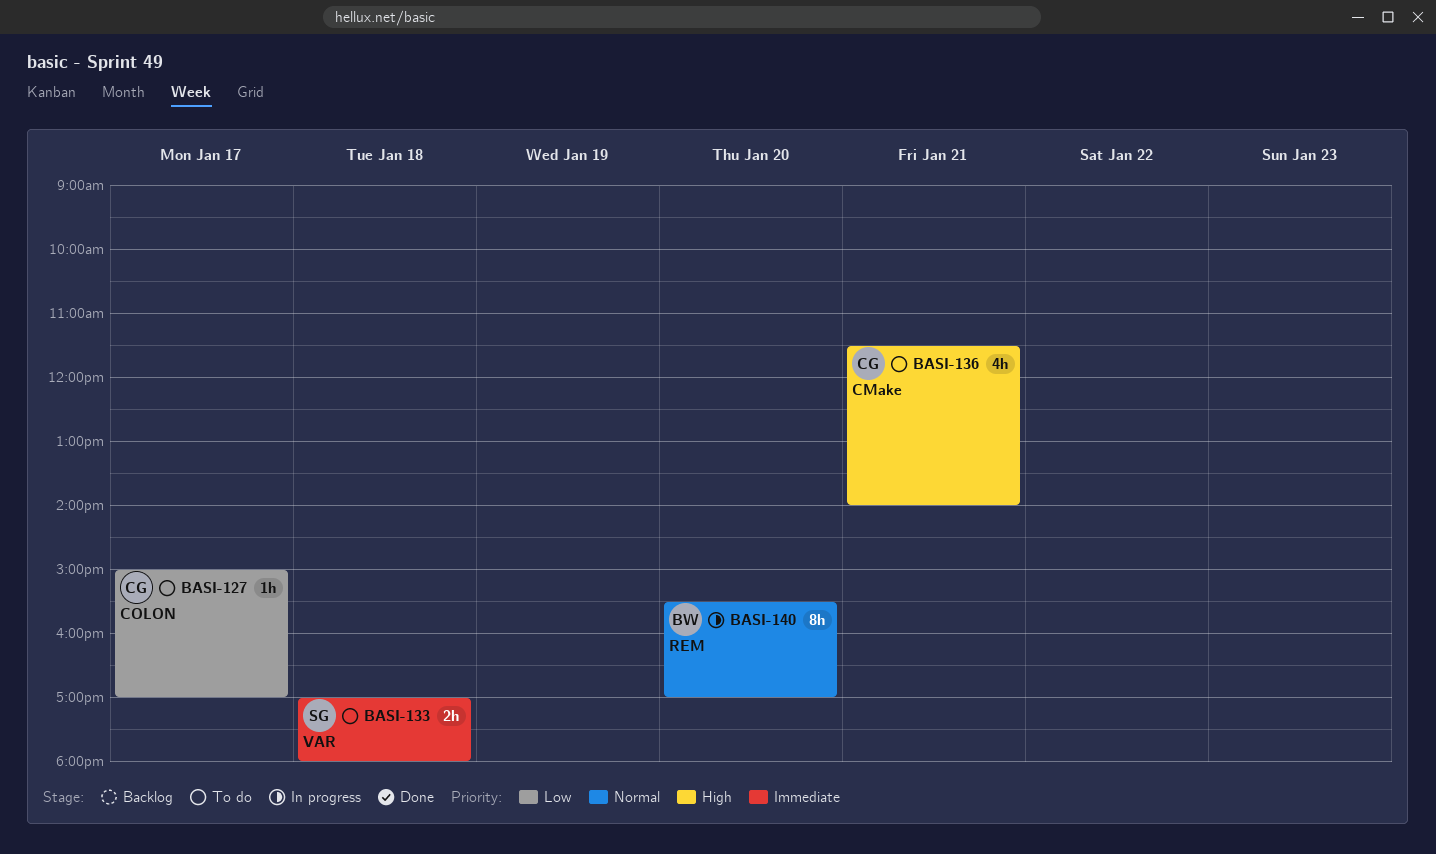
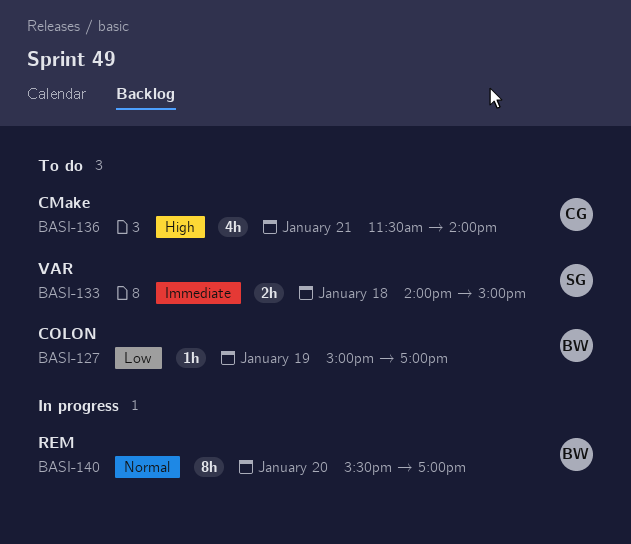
BASI-127, owner: CG -> BW
BASI-127, day: Jan 17 -> Jan 19
BASI-133, begins: 17:00 -> 14:00
BASI-133, ends: 18:00 -> 15:00

